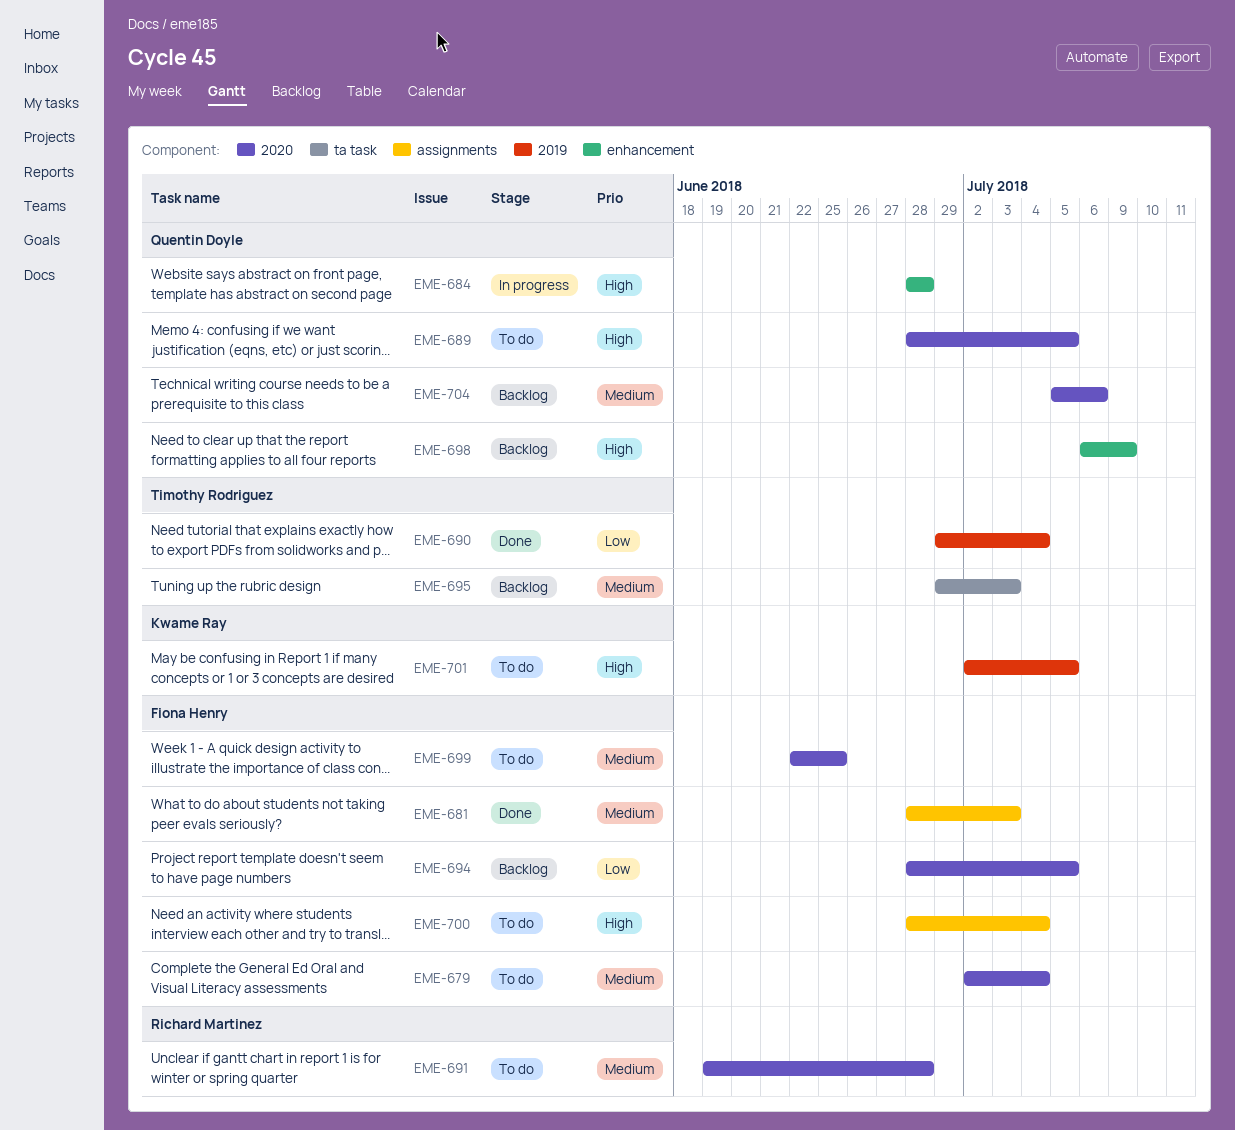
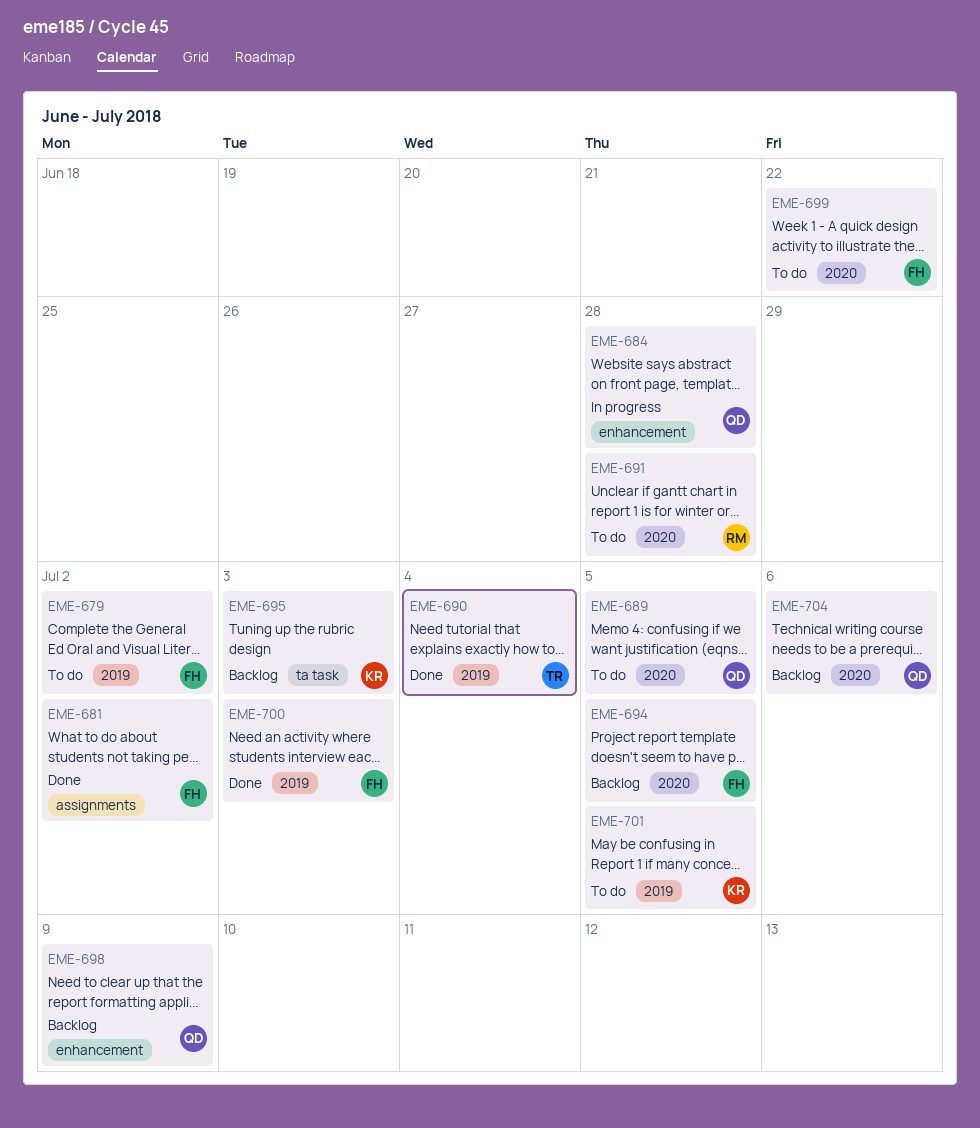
EME-679, label: 2020 -> 2019
EME-679, due: Jul 4 -> Jul 2
EME-681, due: Jul 3 -> Jul 2
EME-695, owner: Timothy Rodriguez -> Kwame Ray
EME-699, due: Jun 25 -> Jun 22
EME-700, status: To do -> Done
EME-700, label: assignments -> 2019
EME-700, due: Jul 4 -> Jul 3

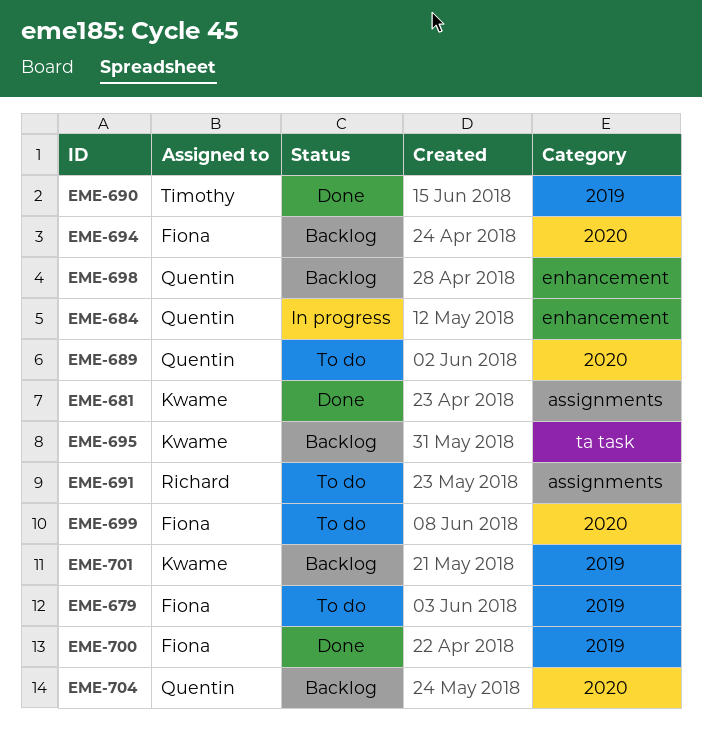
EME-681, owner: Fiona -> Kwame
EME-691, label: 2020 -> assignments
EME-701, status: To do -> Backlog

